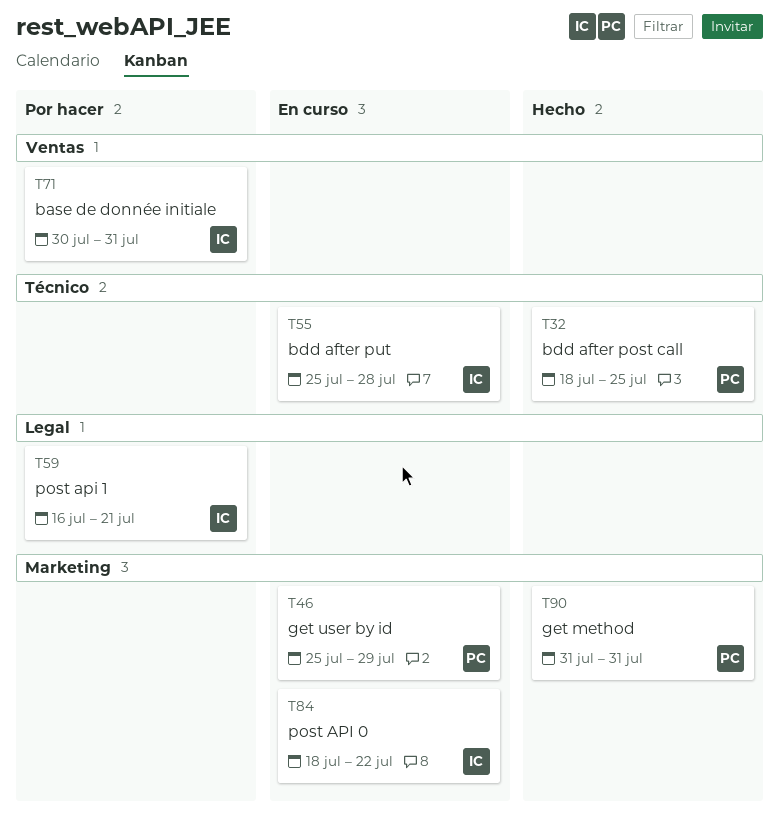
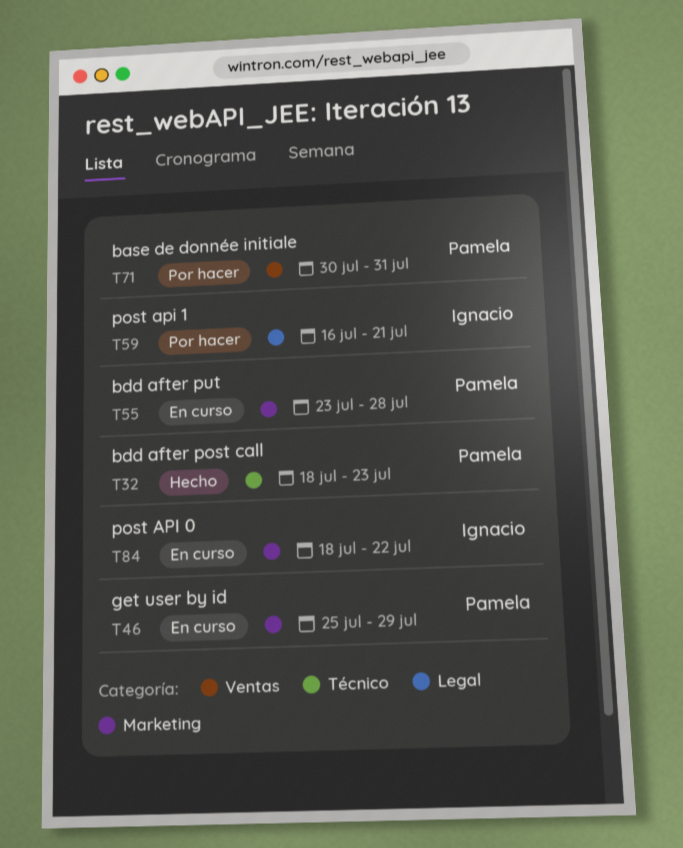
T32, due: Jul 25 -> Jul 23
T55, owner: Ignacio -> Pamela
T55, label: Técnico -> Marketing
T55, start: Jul 25 -> Jul 23
T71, owner: Ignacio -> Pamela
T90: present -> none

